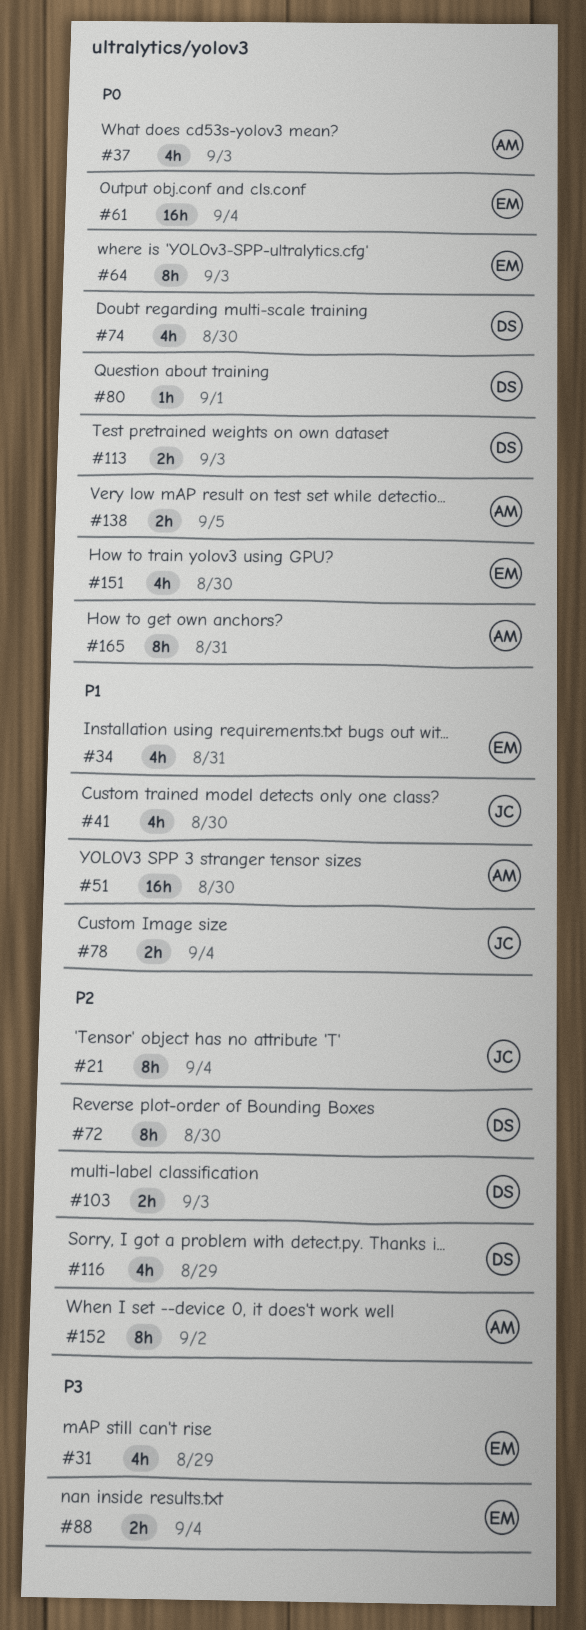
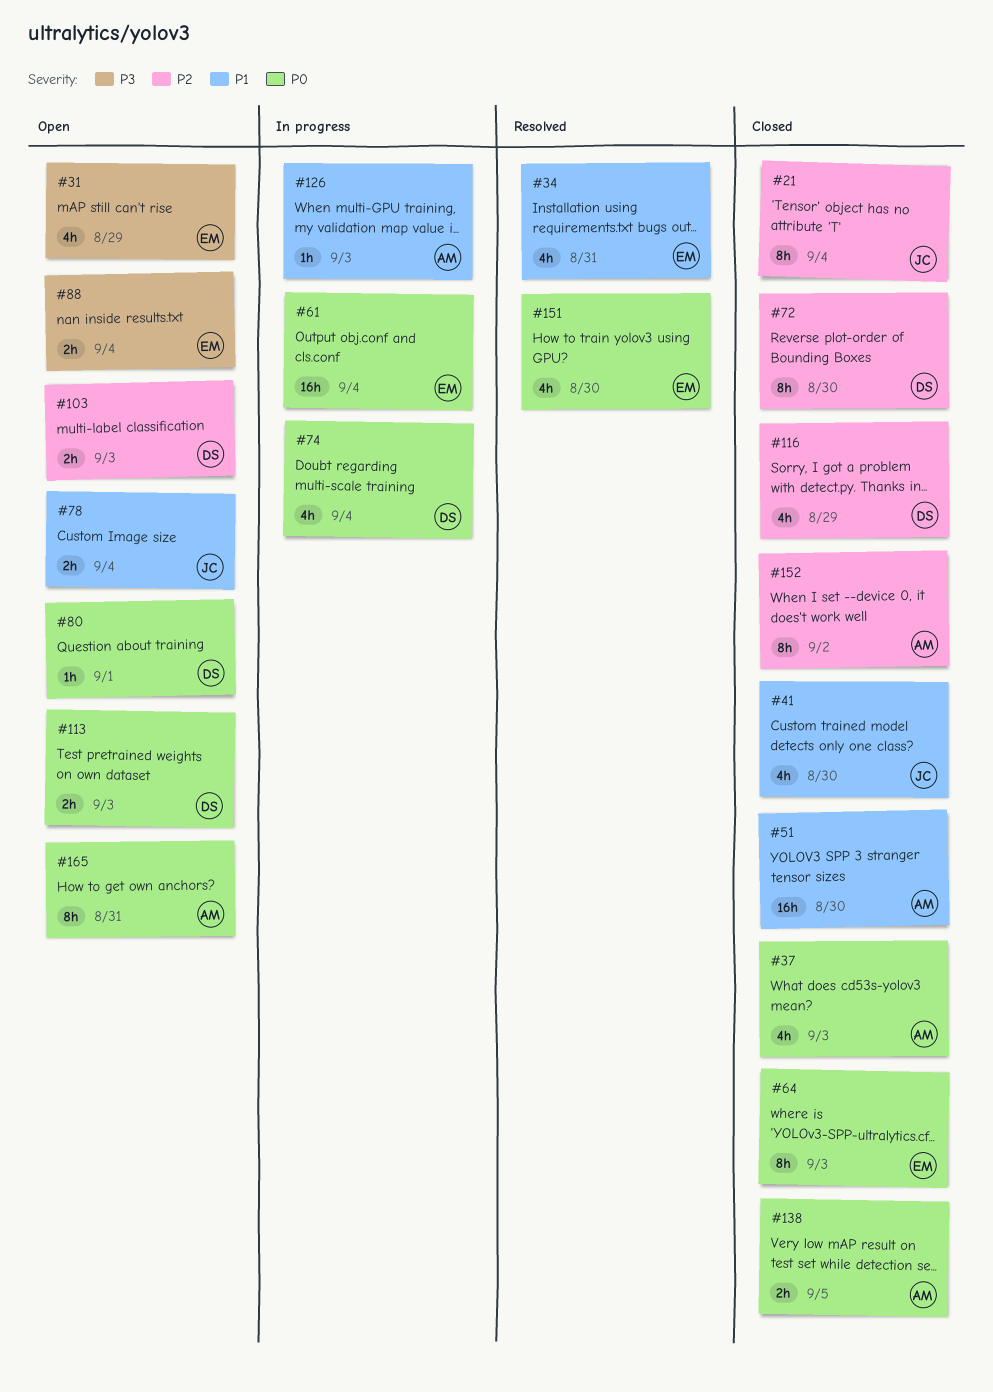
#74, due: Aug 30 -> Sep 4
#126: none -> present

